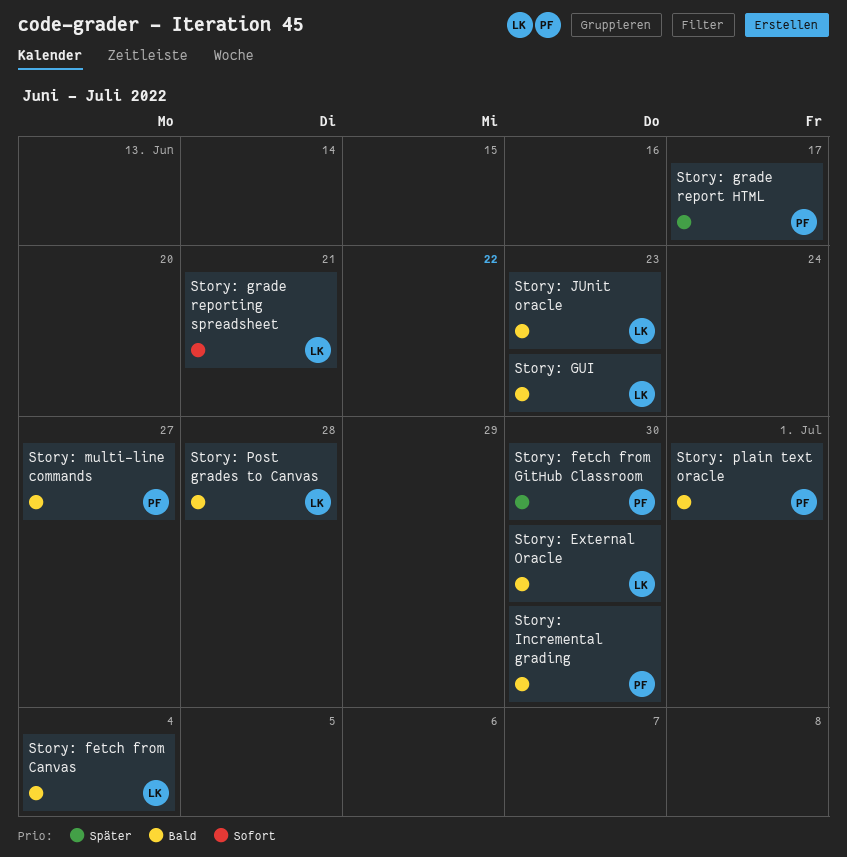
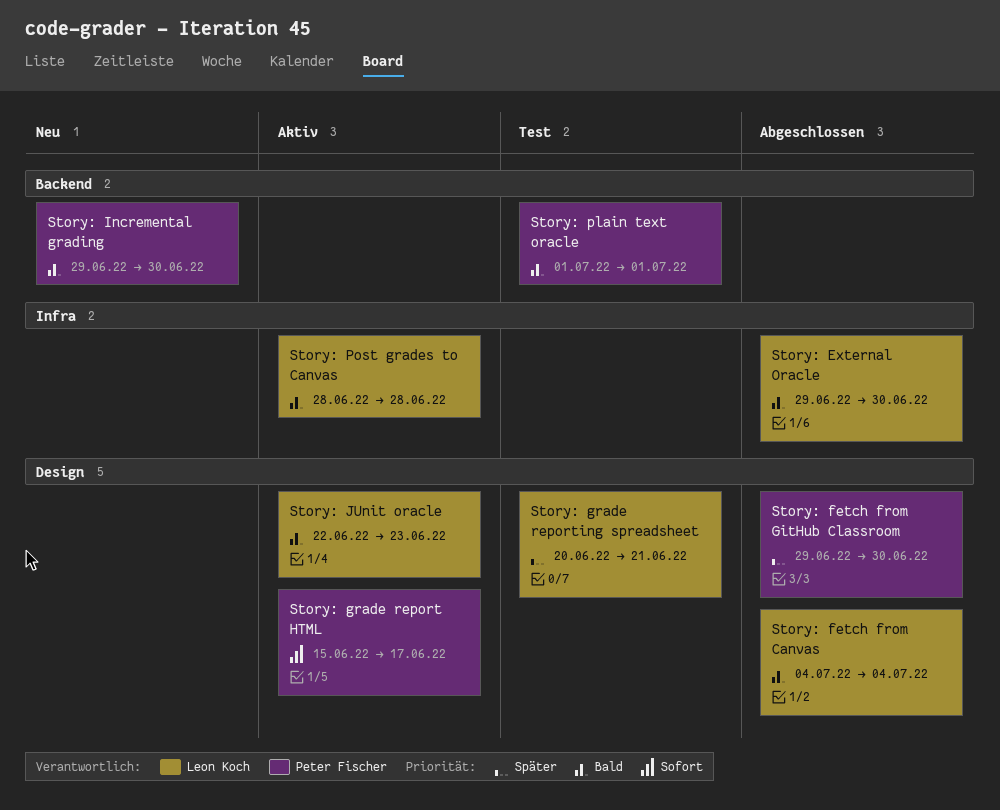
Story: grade report HTML, priority: Später -> Sofort
Story: grade reporting spreadsheet, priority: Sofort -> Später
Story: GUI: present -> none
Story: multi-line commands: present -> none

